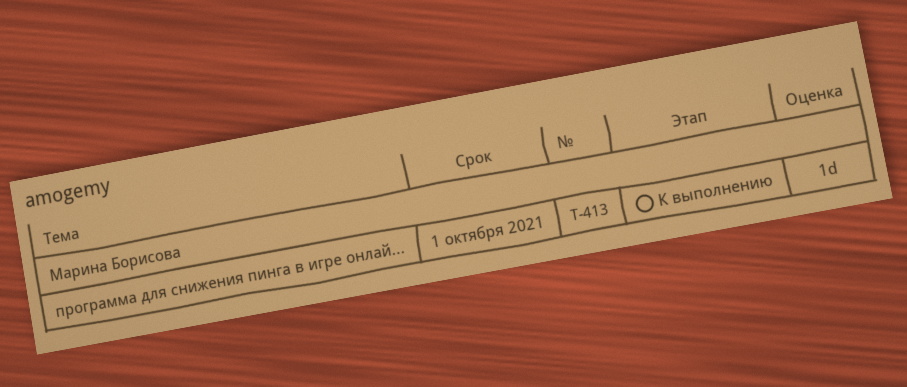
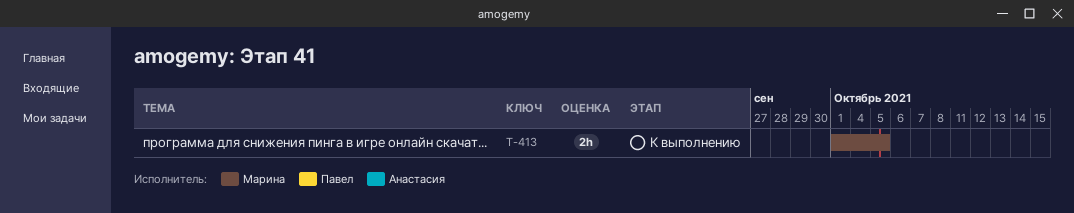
T-413, estimate: 1d -> 2h
T-413, due: Oct 1 -> Oct 5

